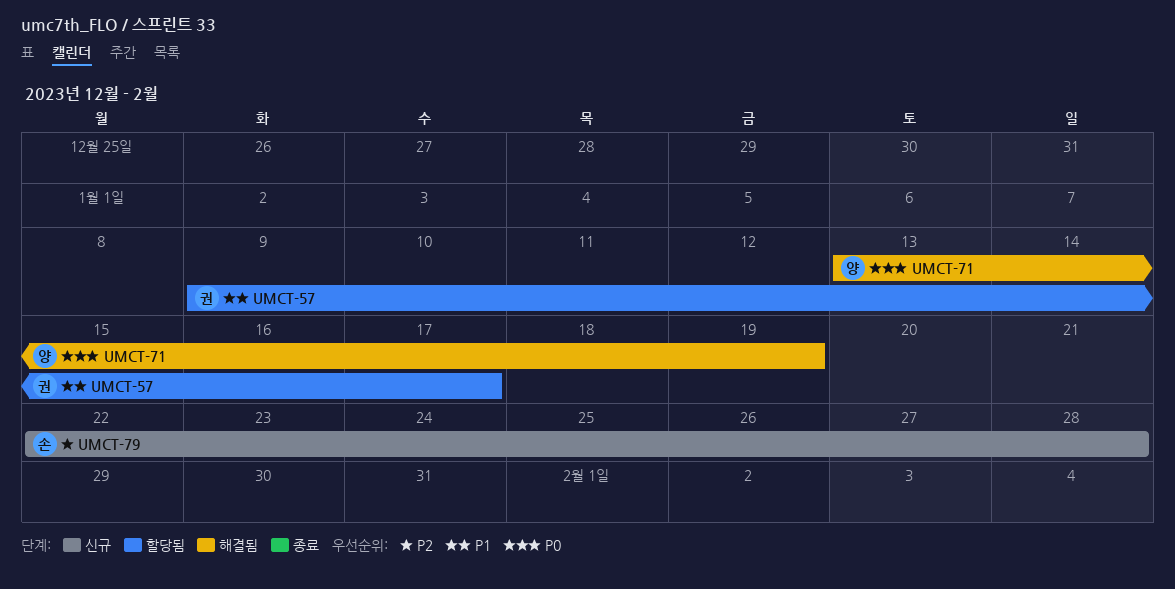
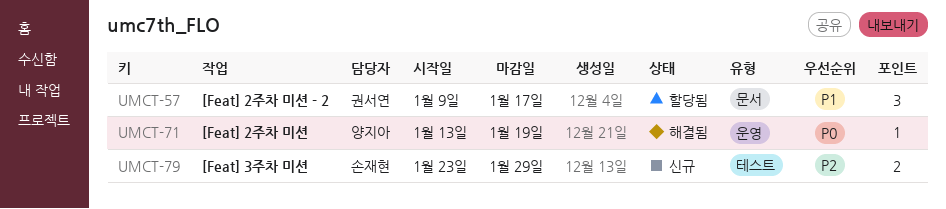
UMCT-79, start: Jan 22 -> Jan 23
UMCT-79, due: Jan 28 -> Jan 29

